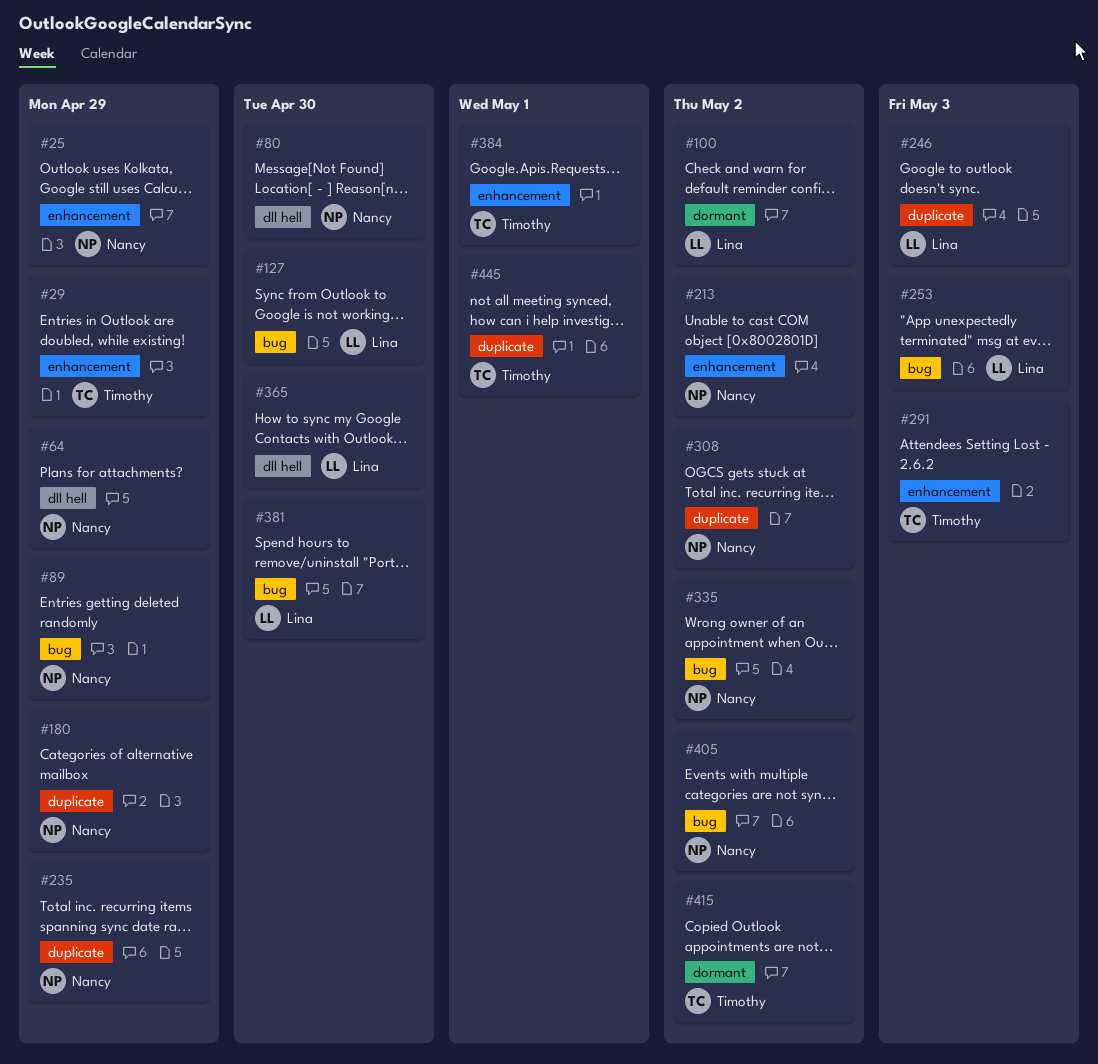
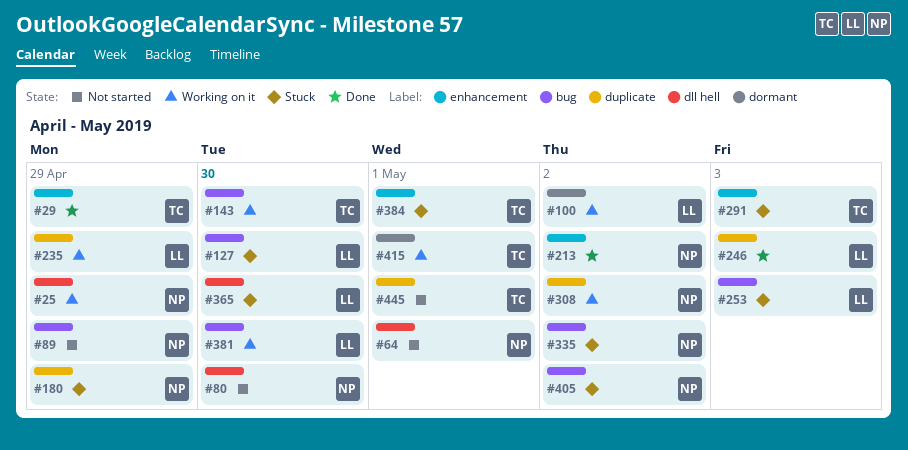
#25, label: enhancement -> dll hell
#64, due: Apr 29 -> May 1
#143: none -> present
#235, owner: Nancy -> Lina
#415, due: May 2 -> May 1

